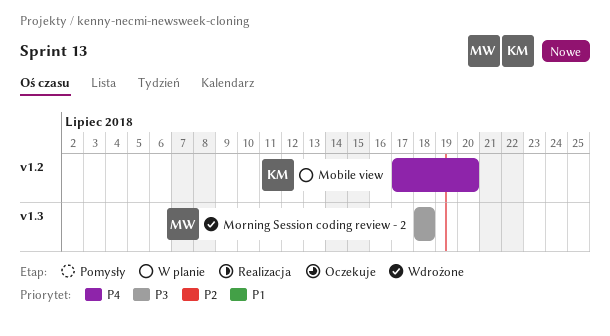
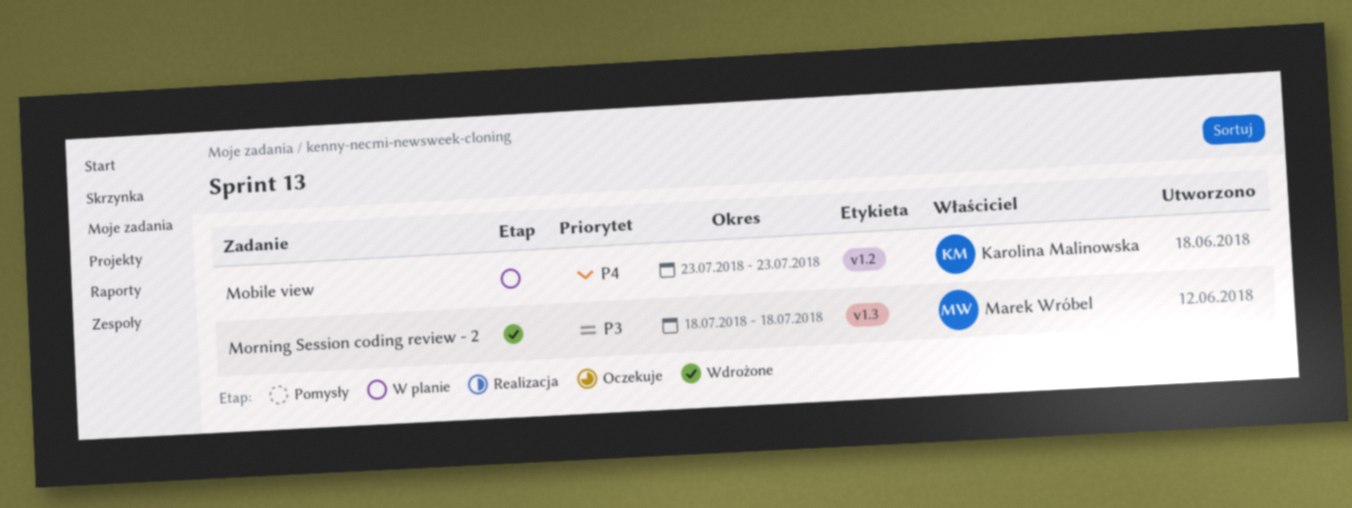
Mobile view, start: Jul 17 -> Jul 23
Mobile view, due: Jul 20 -> Jul 23

